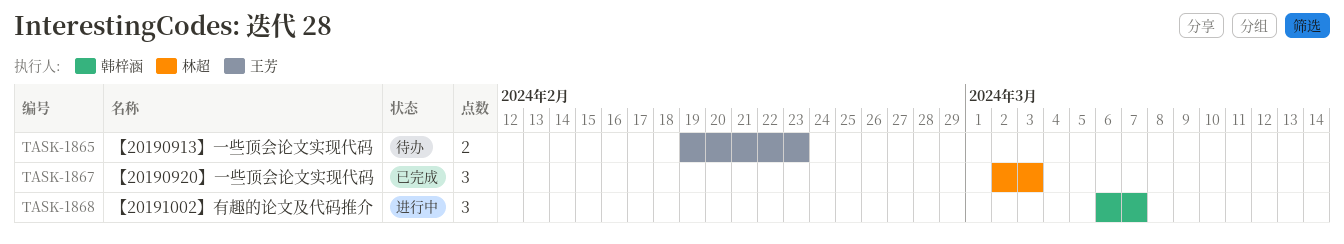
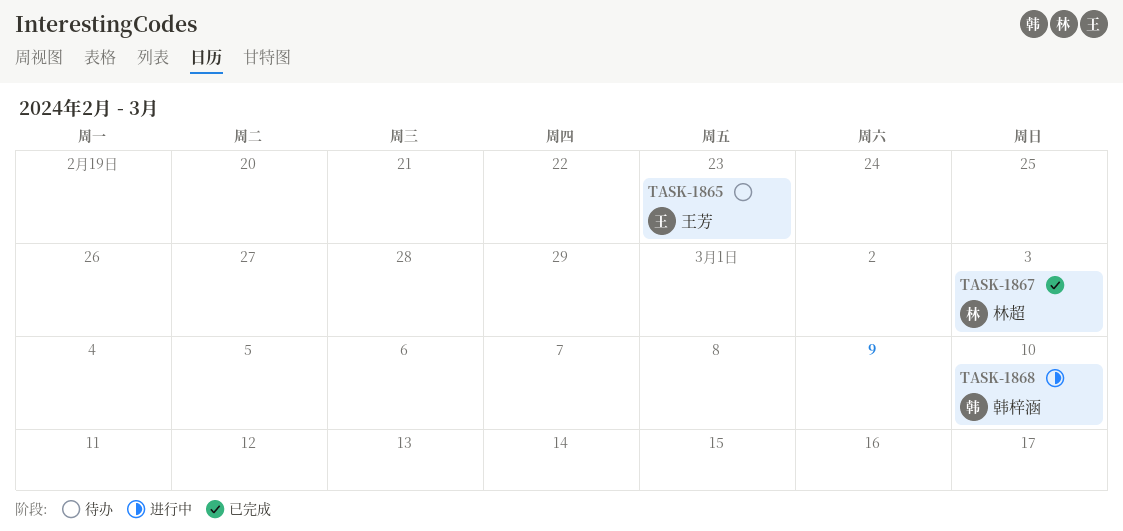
TASK-1868, due: Mar 7 -> Mar 10

